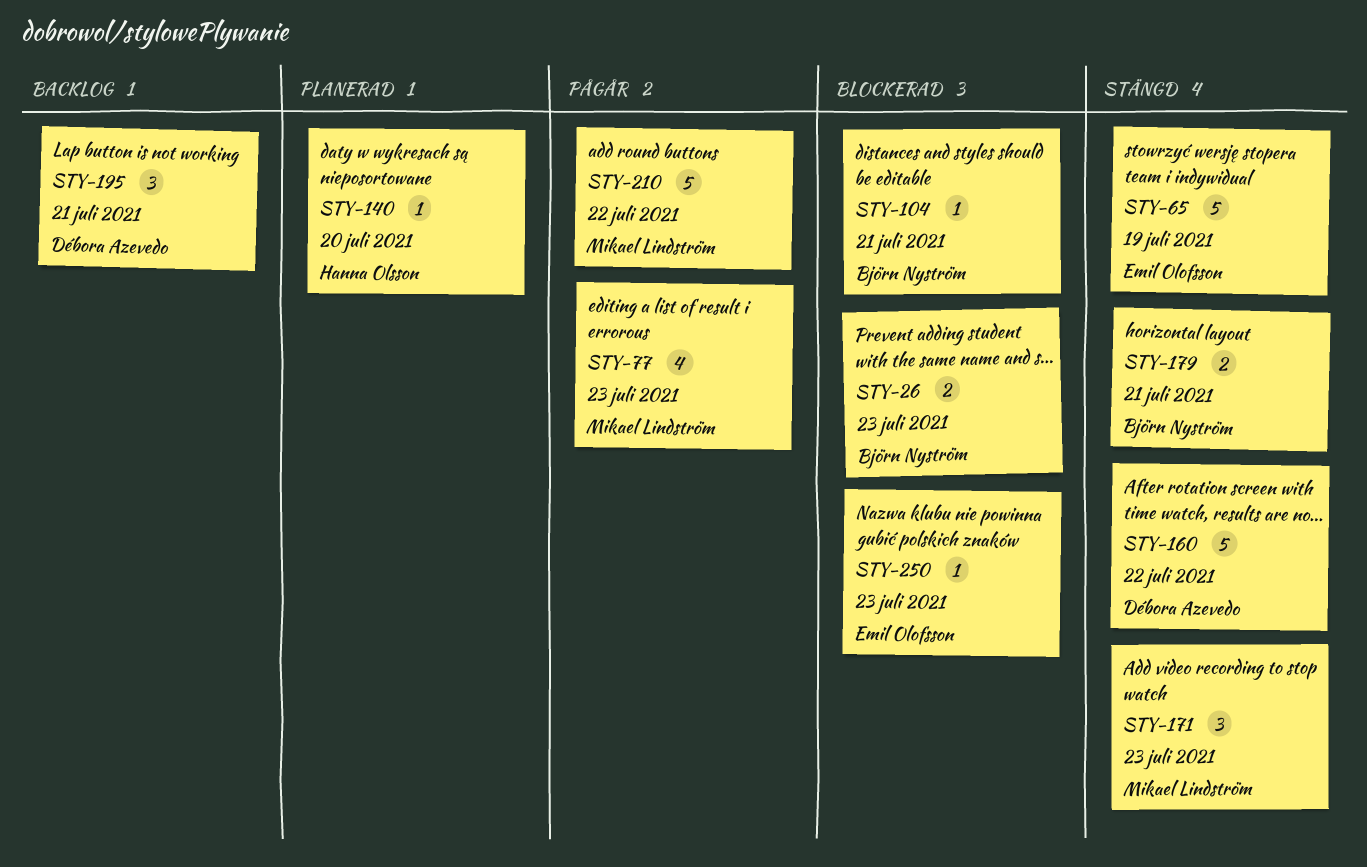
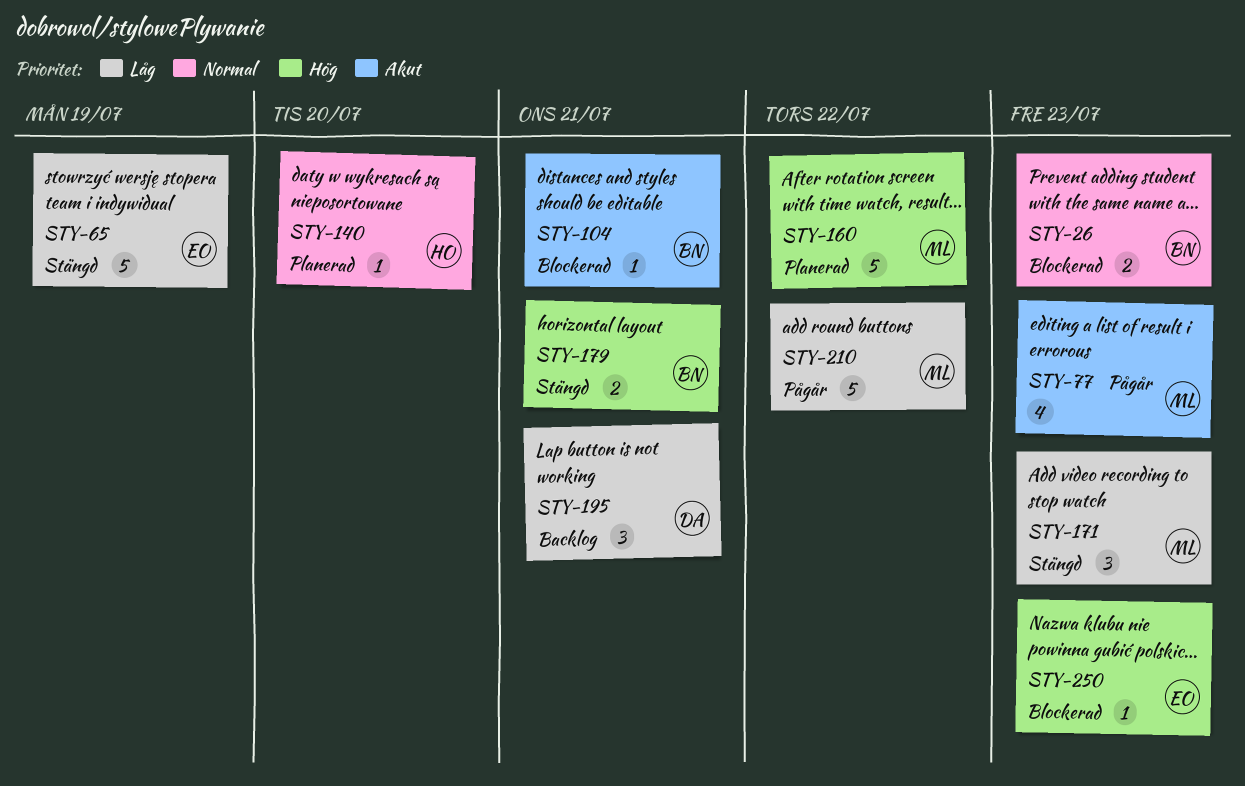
STY-160, status: Stängd -> Planerad
STY-160, owner: Débora Azevedo -> Mikael Lindström

